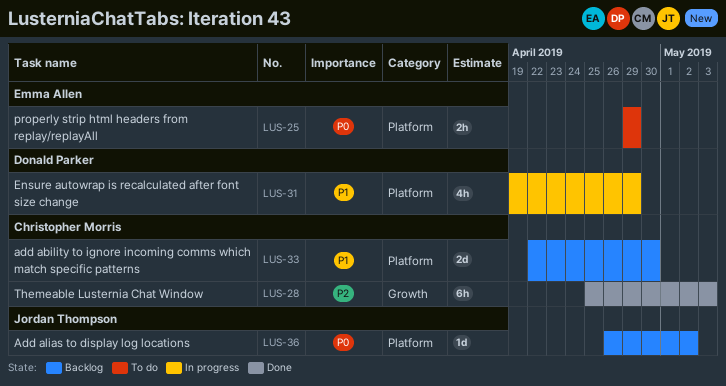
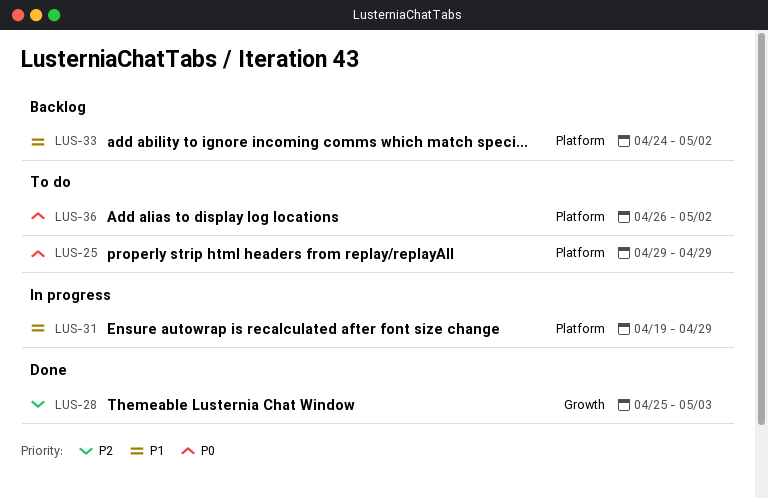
LUS-33, start: Apr 22 -> Apr 24
LUS-33, due: Apr 30 -> May 2
LUS-36, status: Backlog -> To do

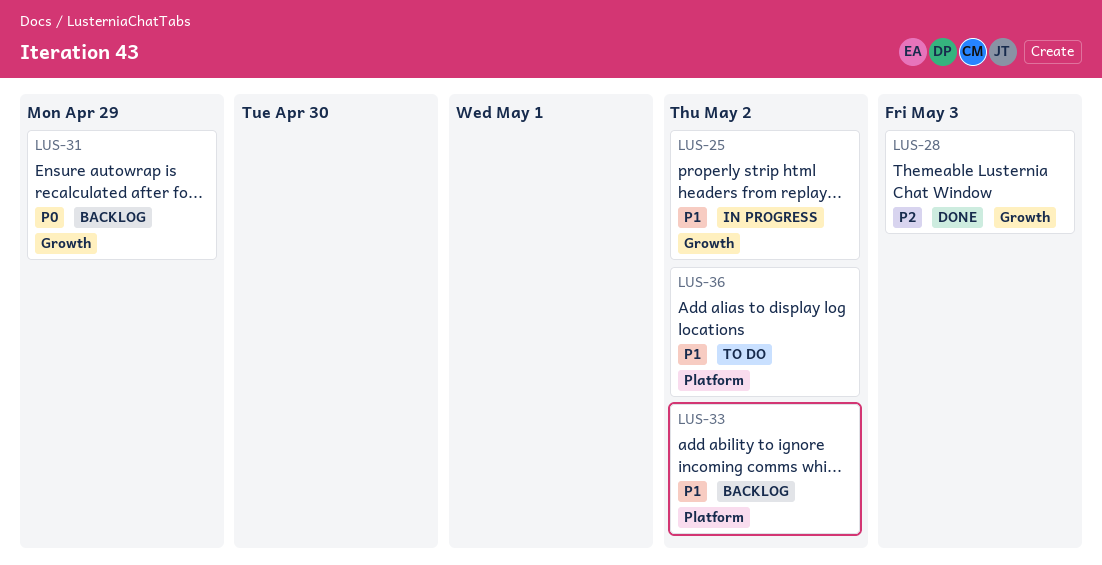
LUS-25, status: To do -> In progress
LUS-25, priority: P0 -> P1
LUS-25, label: Platform -> Growth
LUS-25, due: Apr 29 -> May 2
LUS-31, status: In progress -> Backlog
LUS-31, priority: P1 -> P0
LUS-31, label: Platform -> Growth
LUS-36, priority: P0 -> P1

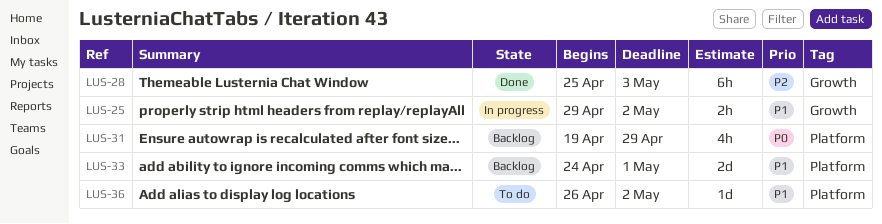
LUS-31, label: Growth -> Platform
LUS-33, due: May 2 -> May 1

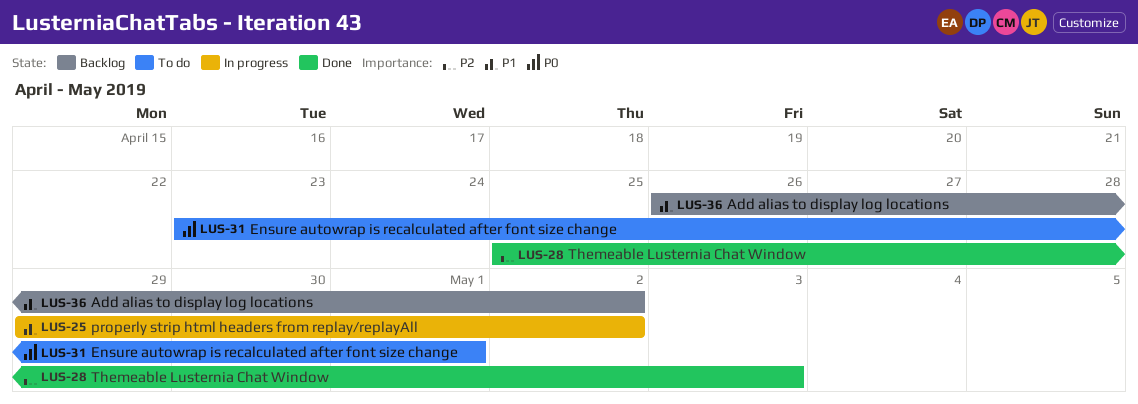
LUS-31, status: Backlog -> To do
LUS-31, start: Apr 19 -> Apr 23
LUS-31, due: Apr 29 -> May 1
LUS-33: present -> none
LUS-36, status: To do -> Backlog

